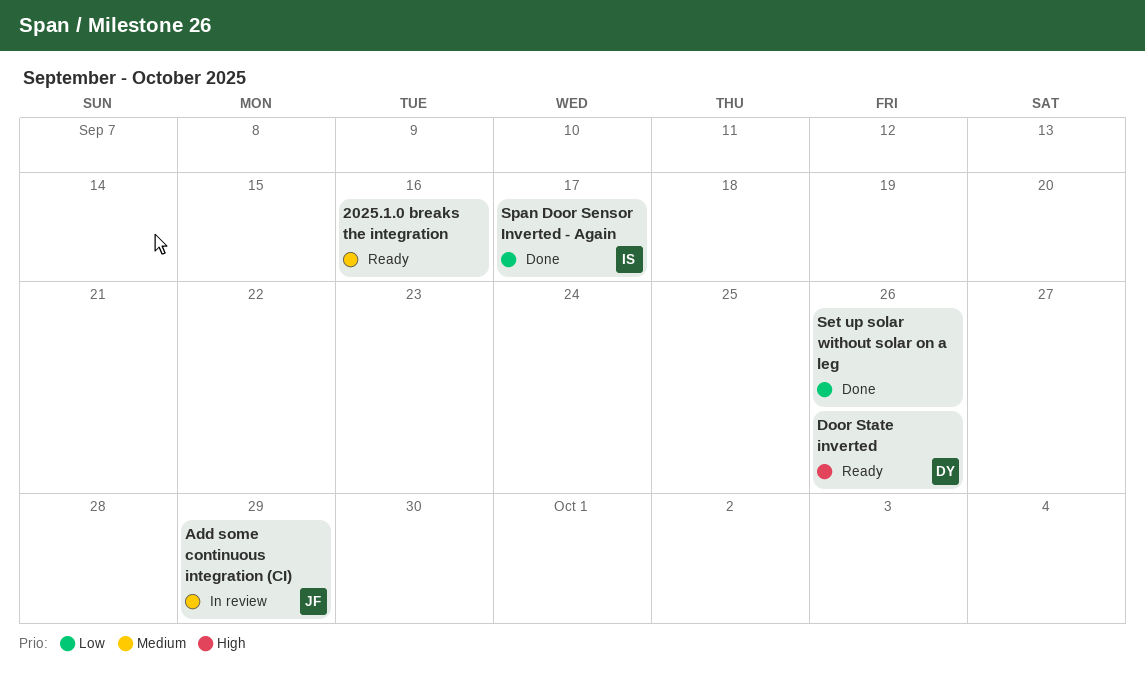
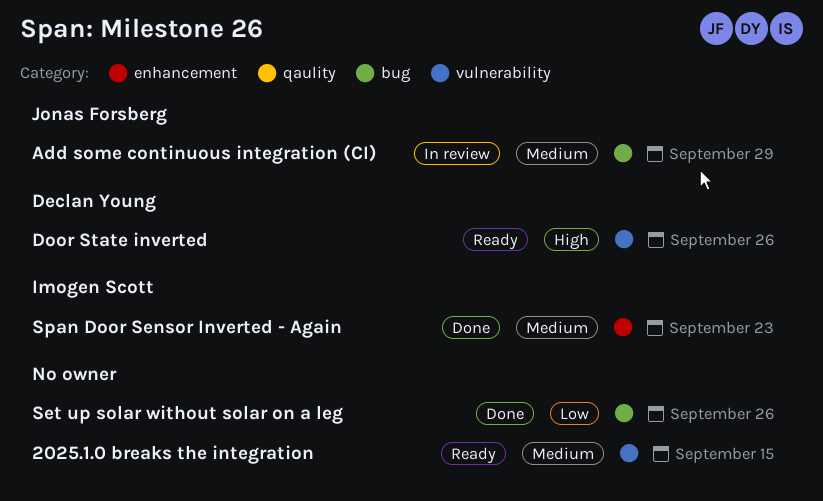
2025.1.0 breaks the integration, due: Sep 16 -> Sep 15
Span Door Sensor Inverted - Again, priority: Low -> Medium
Span Door Sensor Inverted - Again, due: Sep 17 -> Sep 23

